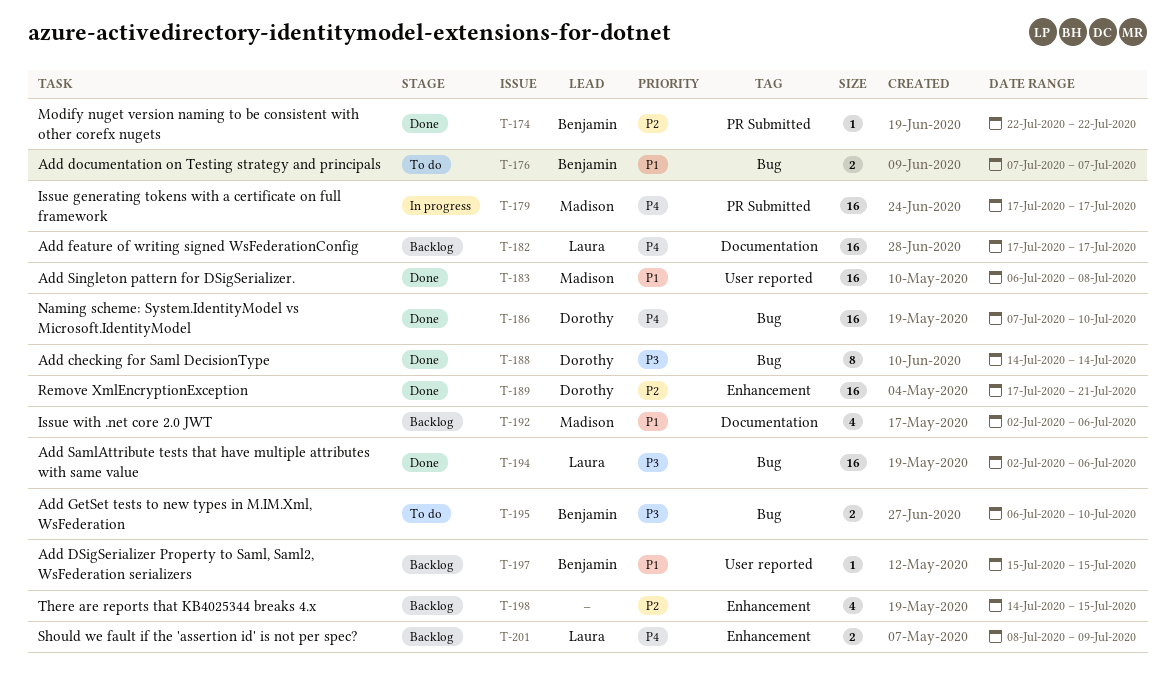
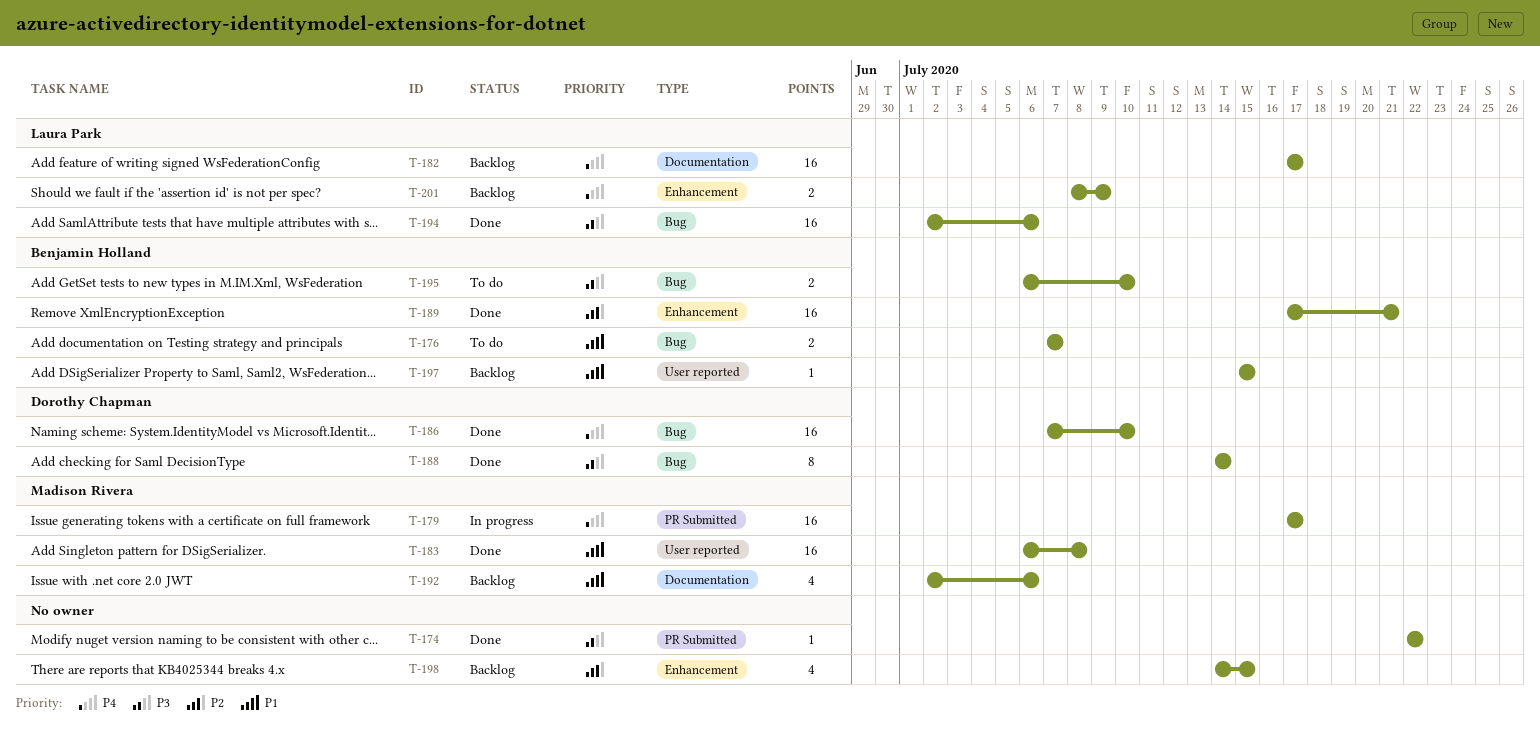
T-174, owner: Benjamin Holland -> none
T-174, priority: P2 -> P3
T-189, owner: Dorothy Chapman -> Benjamin Holland

